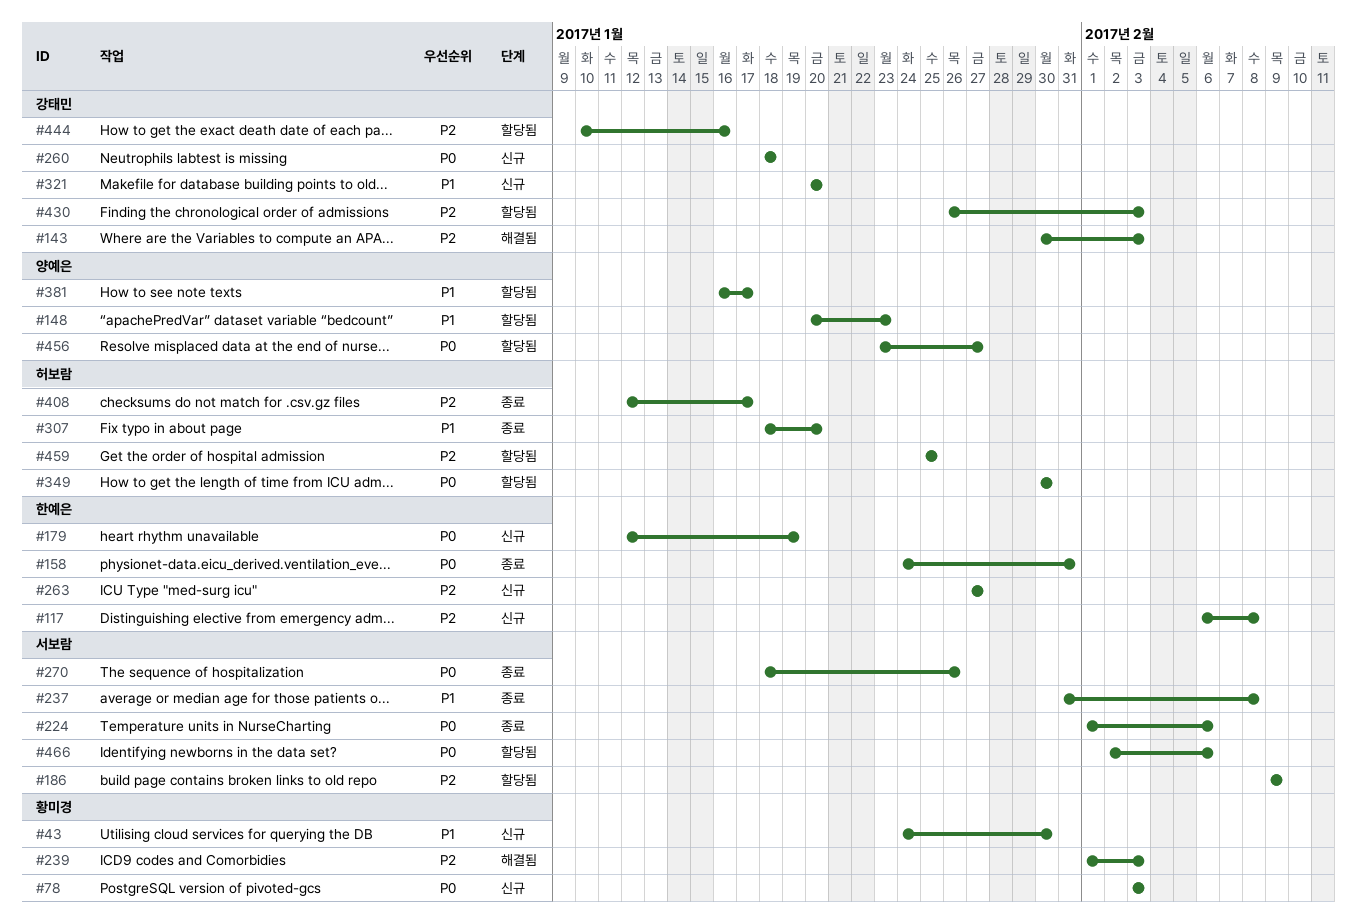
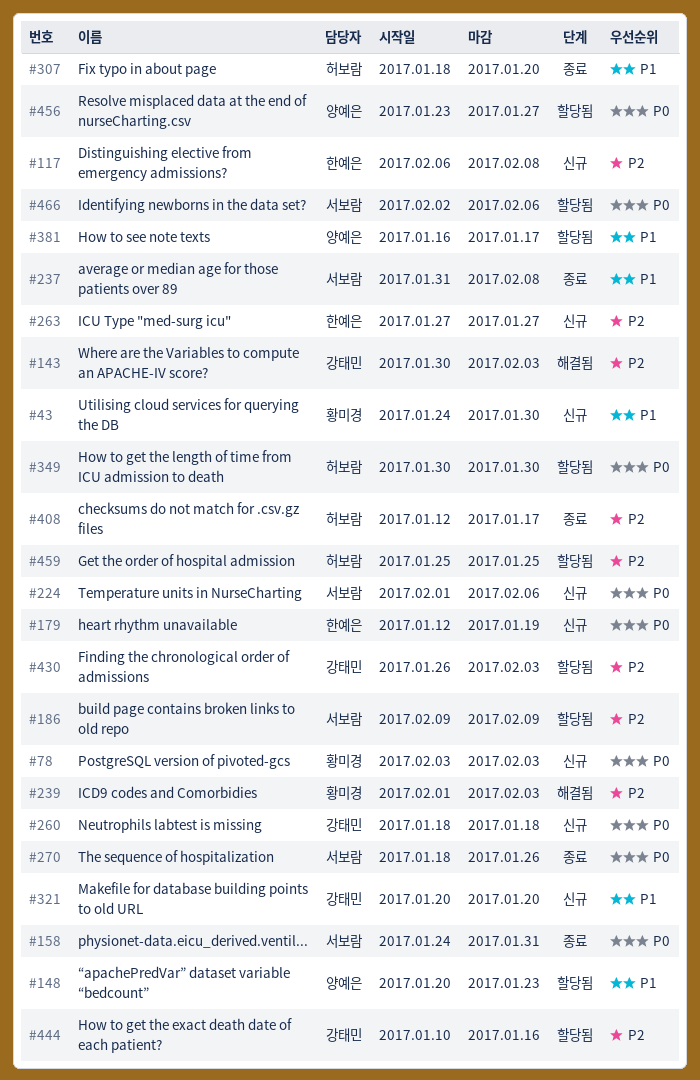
#158, owner: 한예은 -> 서보람
#224, status: 종료 -> 신규

